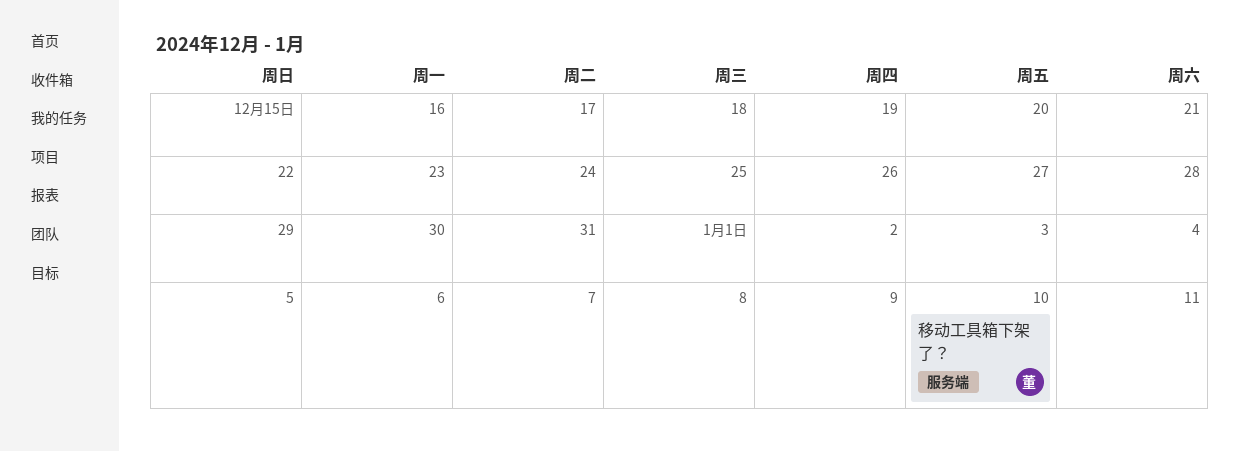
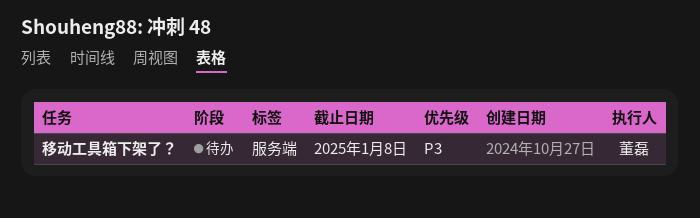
移动工具箱下架了？, due: Jan 10 -> Jan 8

